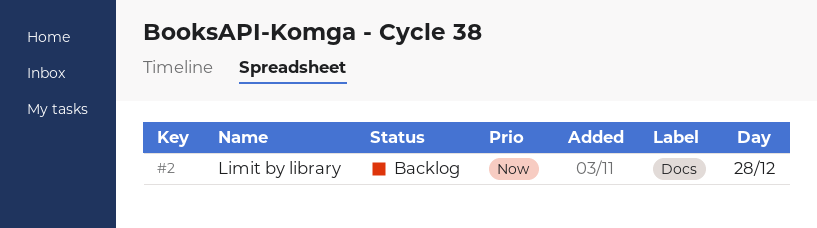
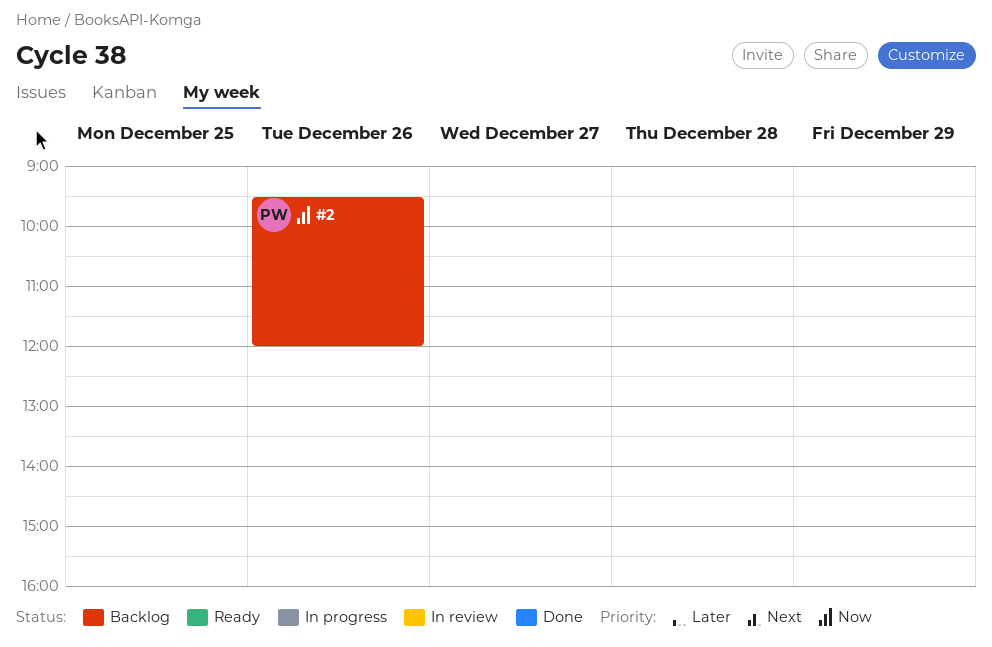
#2, day: Dec 28 -> Dec 26

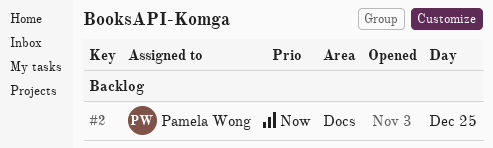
#2, day: Dec 26 -> Dec 25

